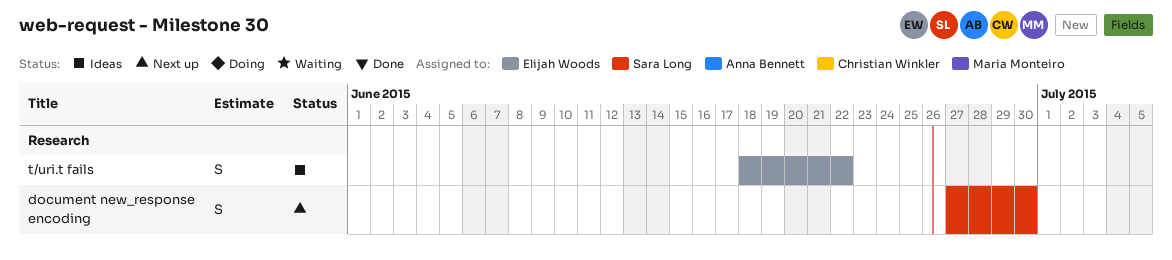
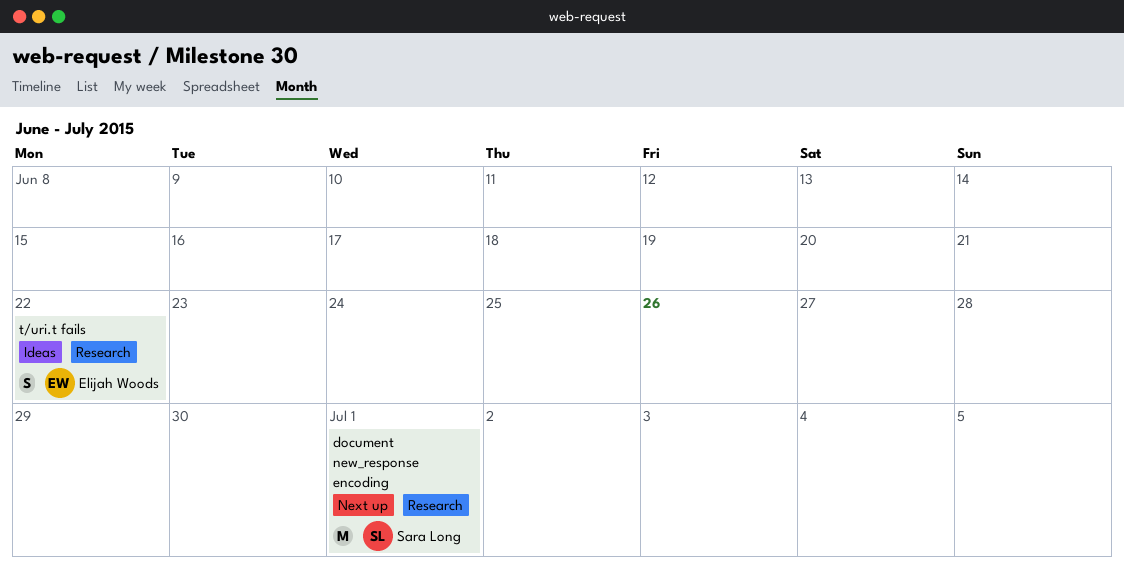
document new_response encoding, estimate: S -> M
document new_response encoding, due: Jun 30 -> Jul 1

